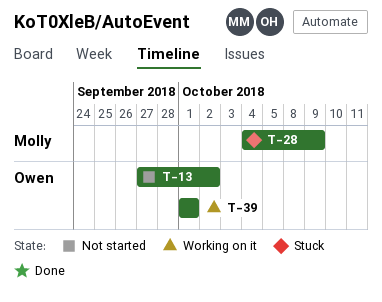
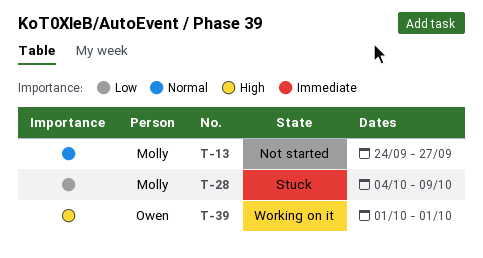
T-13, owner: Owen -> Molly
T-13, start: Sep 27 -> Sep 24
T-13, due: Oct 2 -> Sep 27

